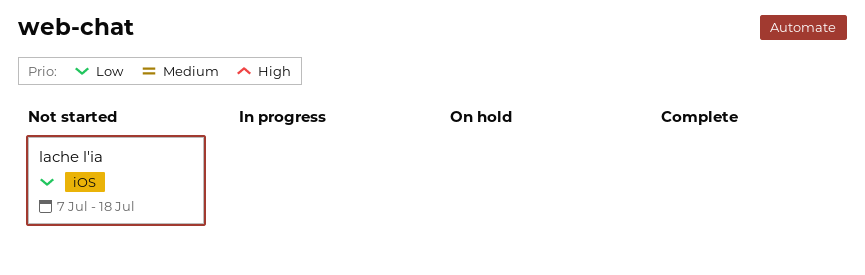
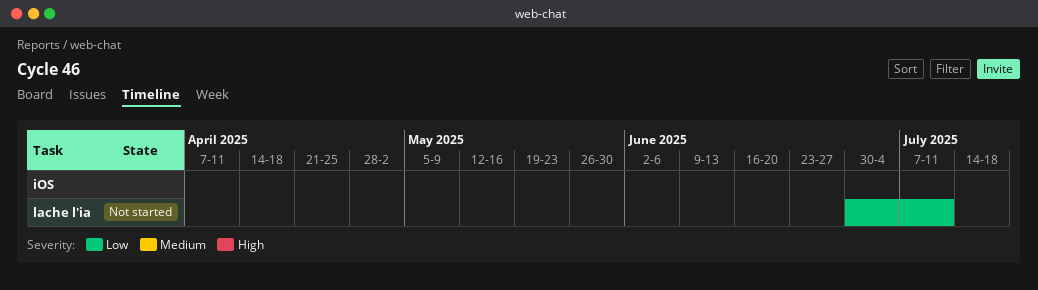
lache l'ia, start: Jul 7 -> Jun 30
lache l'ia, due: Jul 18 -> Jul 11

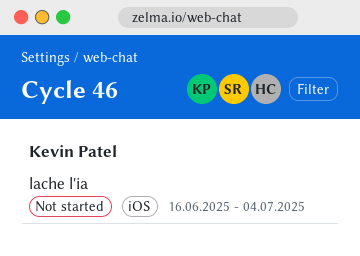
lache l'ia, start: Jun 30 -> Jun 16
lache l'ia, due: Jul 11 -> Jul 4

